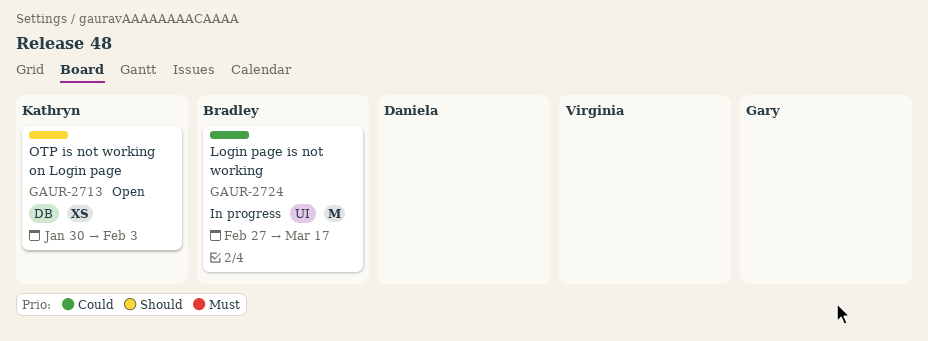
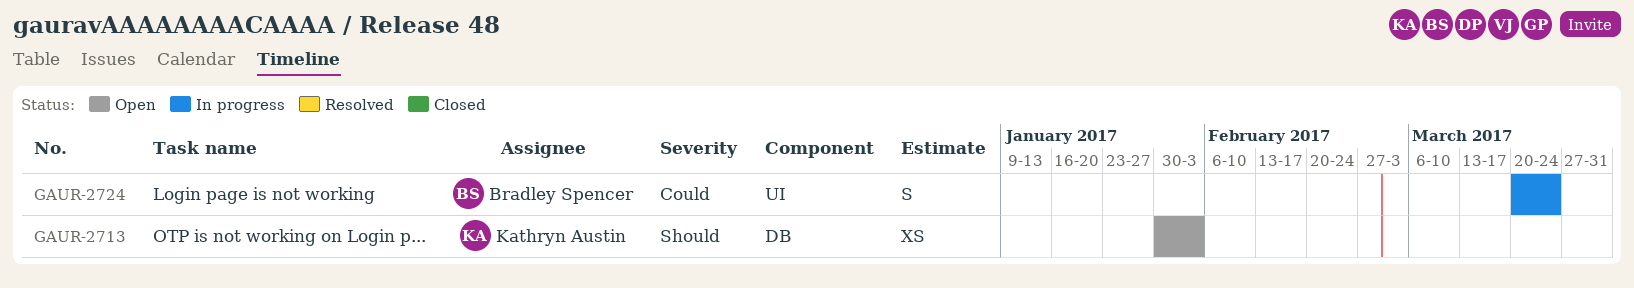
GAUR-2724, estimate: M -> S
GAUR-2724, start: Feb 27 -> Mar 20
GAUR-2724, due: Mar 17 -> Mar 24

